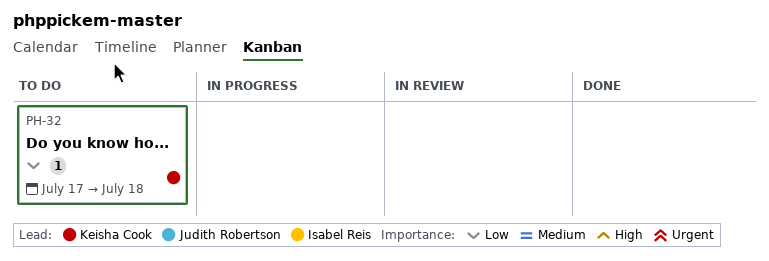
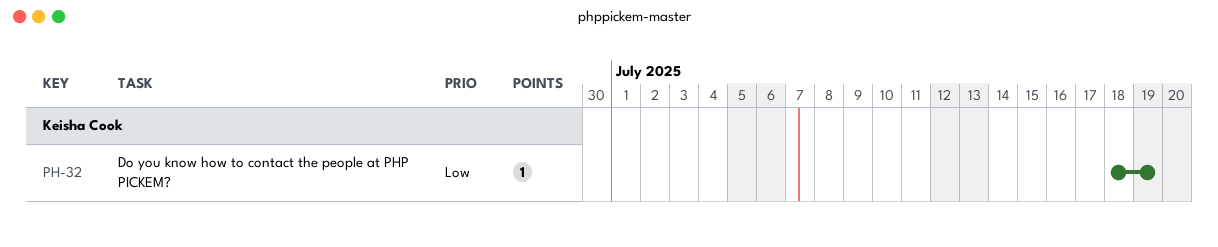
PH-32, start: Jul 17 -> Jul 18
PH-32, due: Jul 18 -> Jul 19

